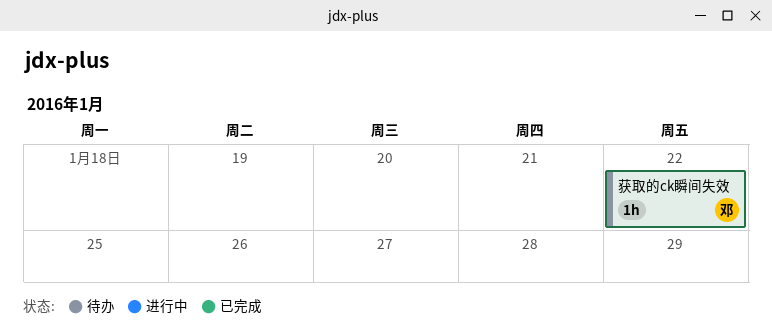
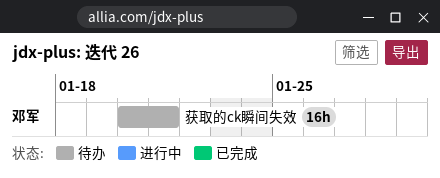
获取的ck瞬间失效, estimate: 1h -> 16h
获取的ck瞬间失效, due: Jan 22 -> Jan 21

